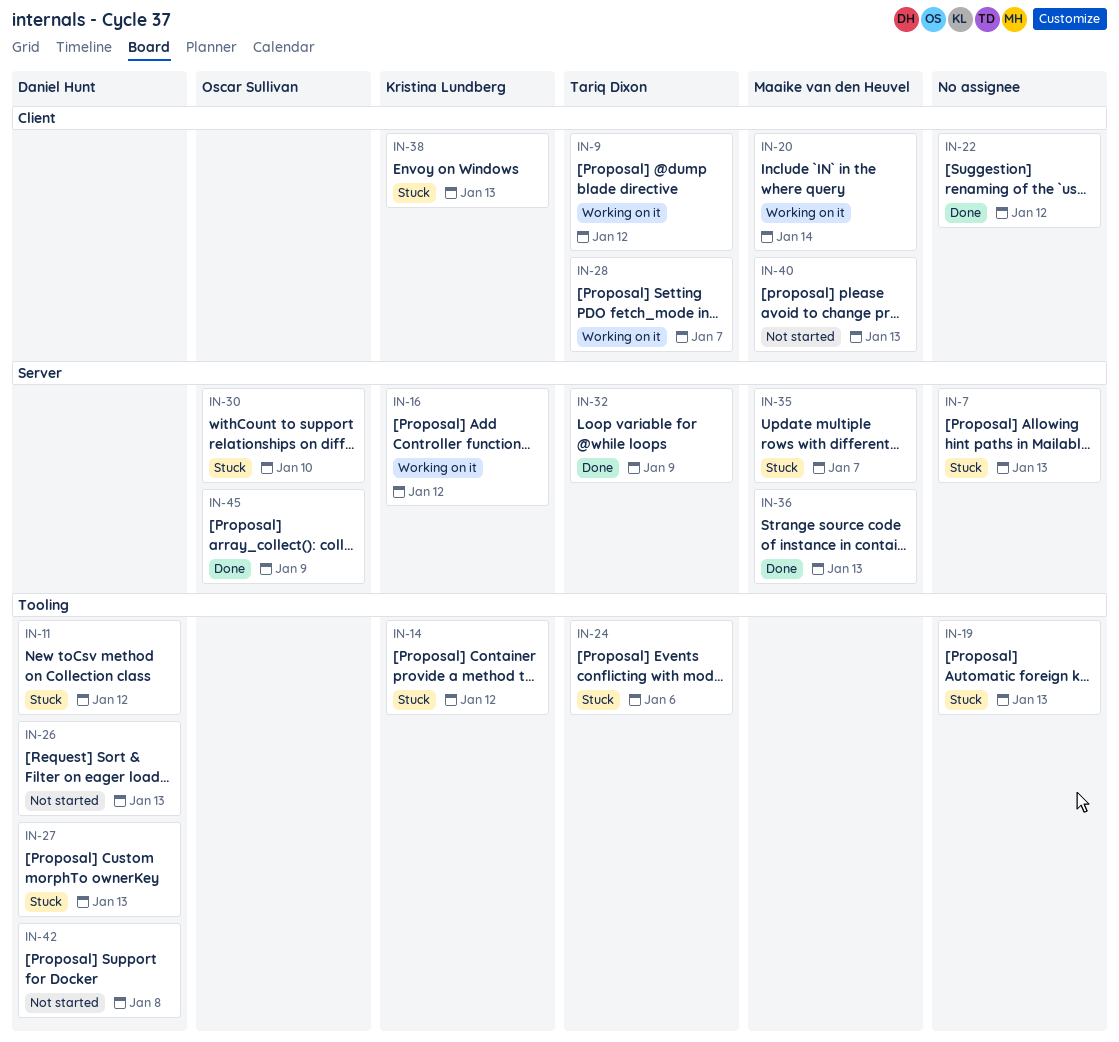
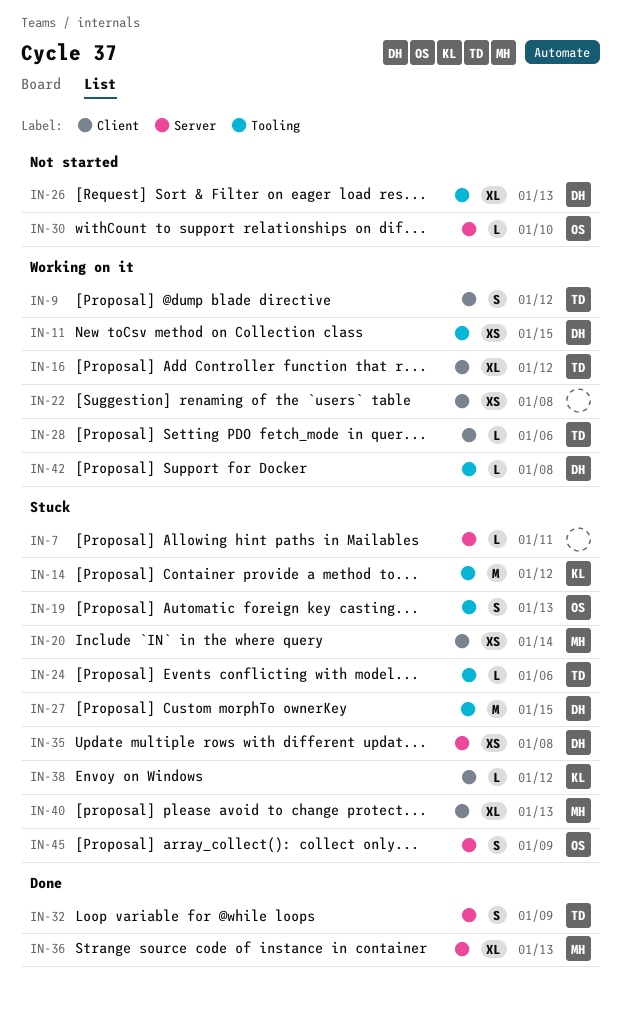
IN-7, due: Jan 13 -> Jan 11
IN-11, status: Stuck -> Working on it
IN-11, due: Jan 12 -> Jan 15
IN-16, owner: Kristina Lundberg -> Tariq Dixon
IN-16, label: Server -> Client
IN-19, owner: none -> Oscar Sullivan
IN-20, status: Working on it -> Stuck
IN-22, status: Done -> Working on it
IN-22, due: Jan 12 -> Jan 8
IN-27, due: Jan 13 -> Jan 15
IN-28, due: Jan 7 -> Jan 6
IN-30, status: Stuck -> Not started
IN-35, owner: Maaike van den Heuvel -> Daniel Hunt
IN-35, due: Jan 7 -> Jan 8
IN-38, due: Jan 13 -> Jan 12
IN-40, status: Not started -> Stuck
IN-42, status: Not started -> Working on it
IN-45, status: Done -> Stuck

